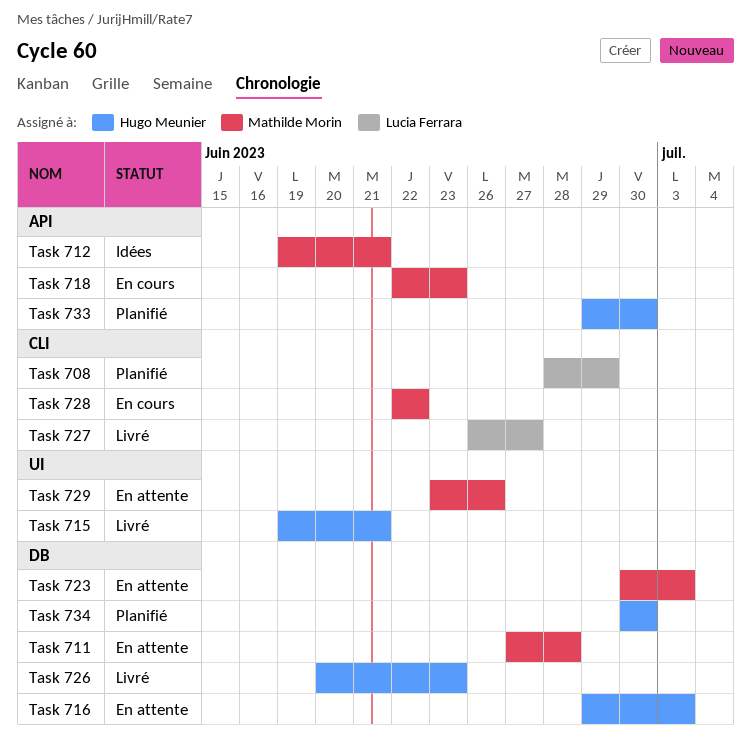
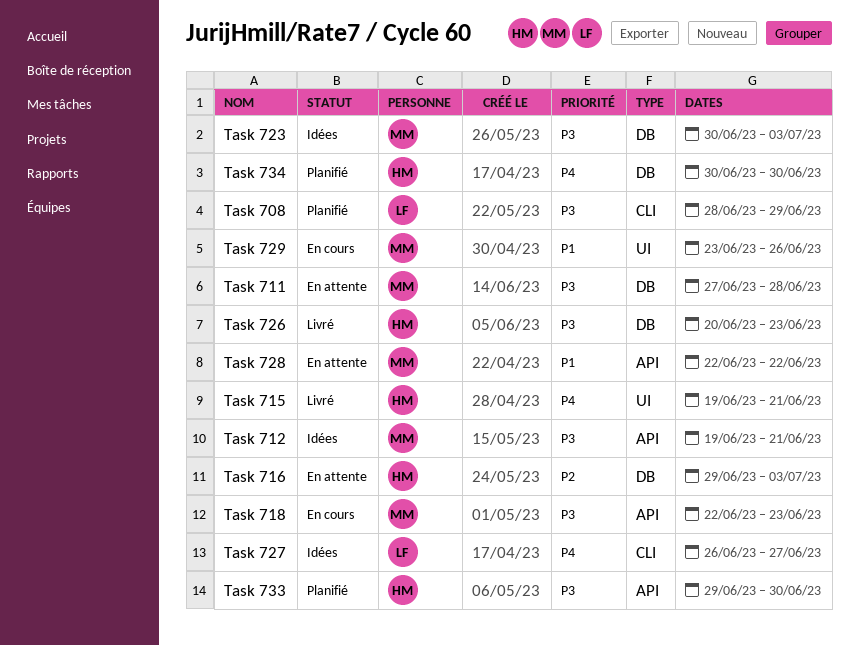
Task 723, status: En attente -> Idées
Task 727, status: Livré -> Idées
Task 728, status: En cours -> En attente
Task 728, label: CLI -> API
Task 729, status: En attente -> En cours

